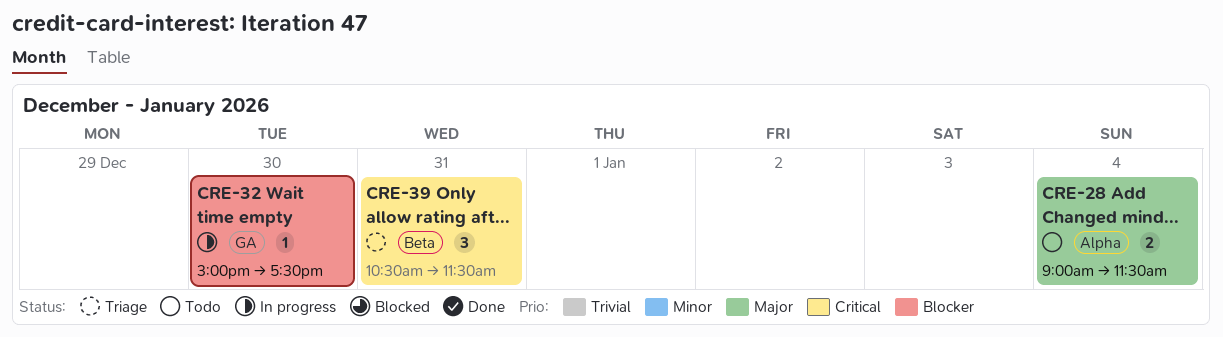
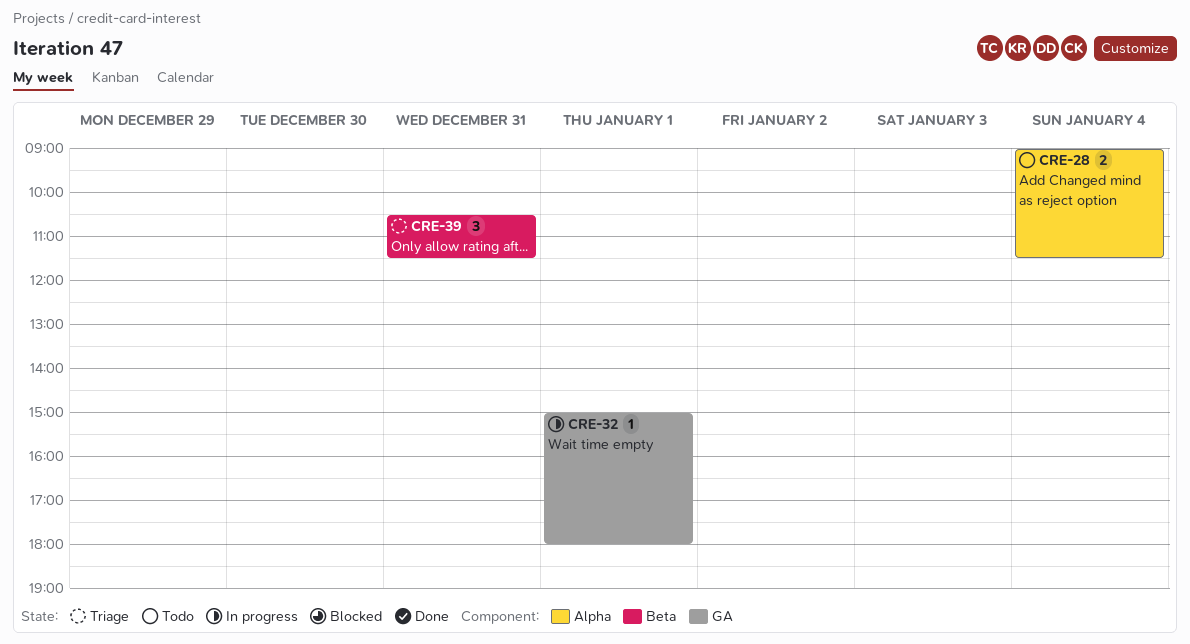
CRE-32, day: Dec 30 -> Jan 1
CRE-32, ends: 17:30 -> 18:00

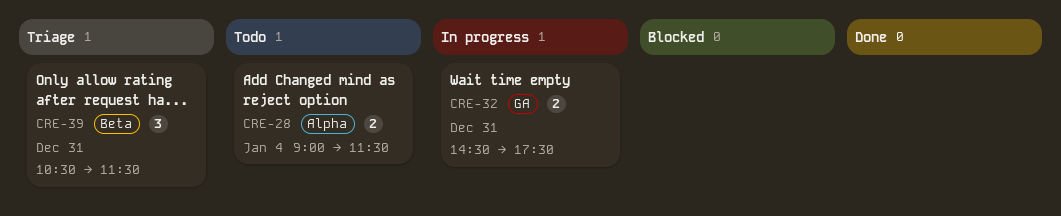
CRE-32, estimate: 1 -> 2
CRE-32, day: Jan 1 -> Dec 31
CRE-32, begins: 15:00 -> 14:30
CRE-32, ends: 18:00 -> 17:30

